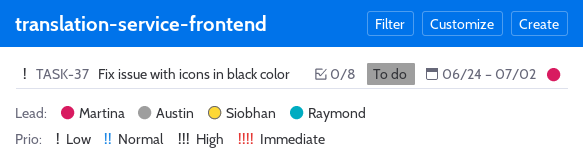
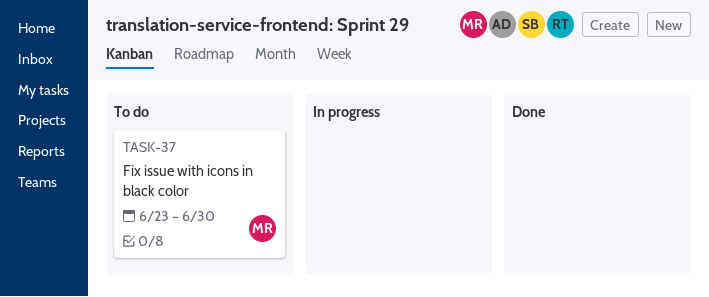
TASK-37, start: Jun 24 -> Jun 23
TASK-37, due: Jul 2 -> Jun 30

